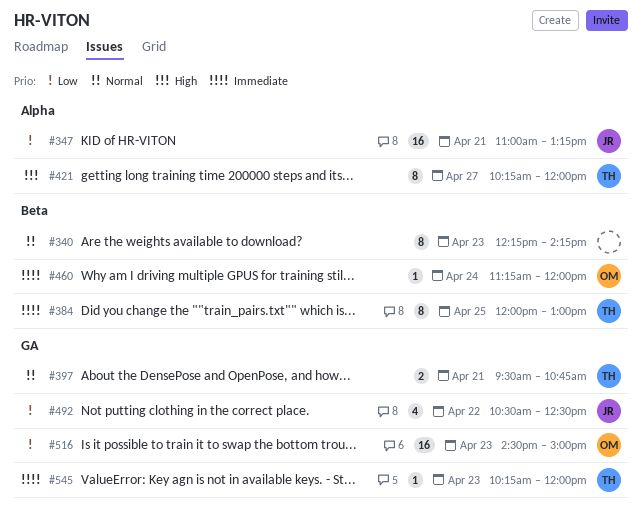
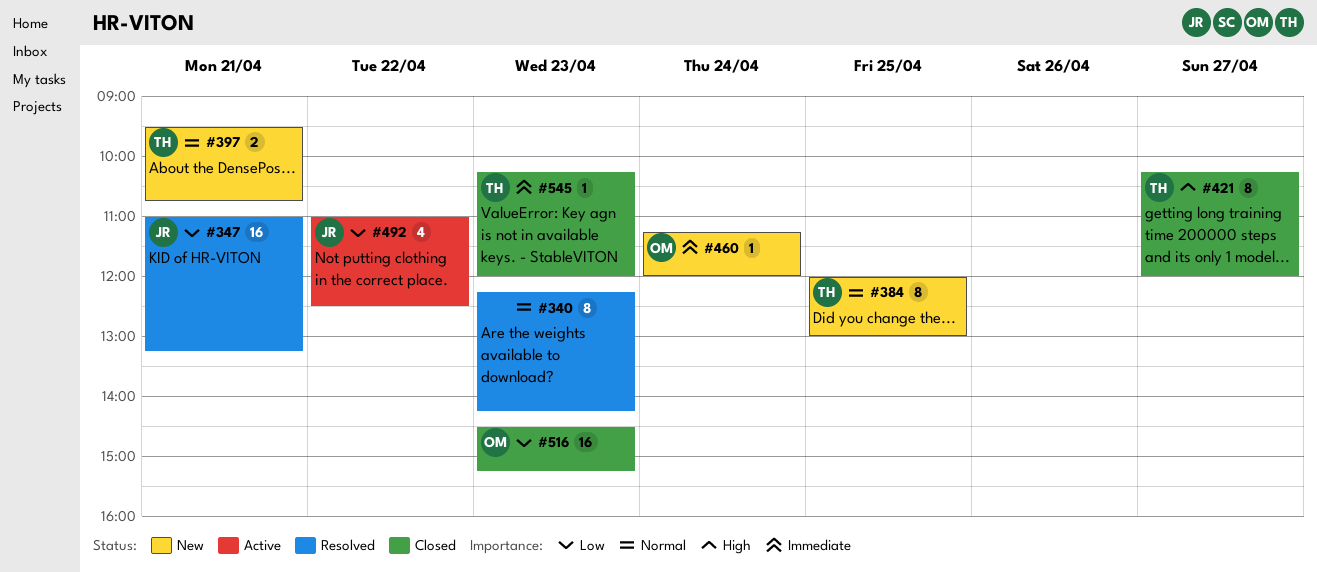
#384, priority: Immediate -> Normal
#492, begins: 10:30 -> 11:00
#516, ends: 15:00 -> 15:15

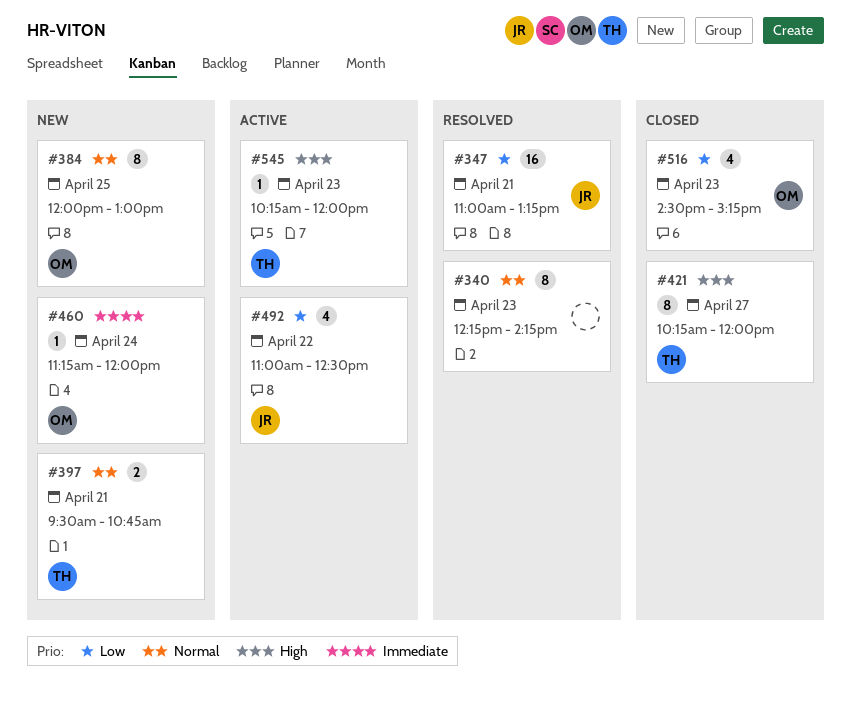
#384, owner: TH -> OM
#516, estimate: 16 -> 4
#545, status: Closed -> Active
#545, priority: Immediate -> High

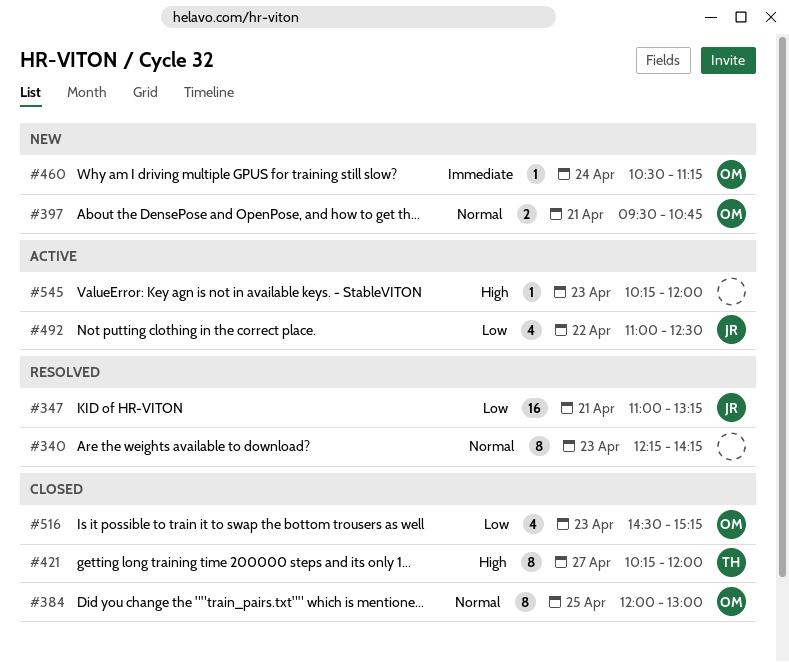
#384, status: New -> Closed
#397, owner: TH -> OM
#460, begins: 11:15 -> 10:30
#460, ends: 12:00 -> 11:15
#545, owner: TH -> none

